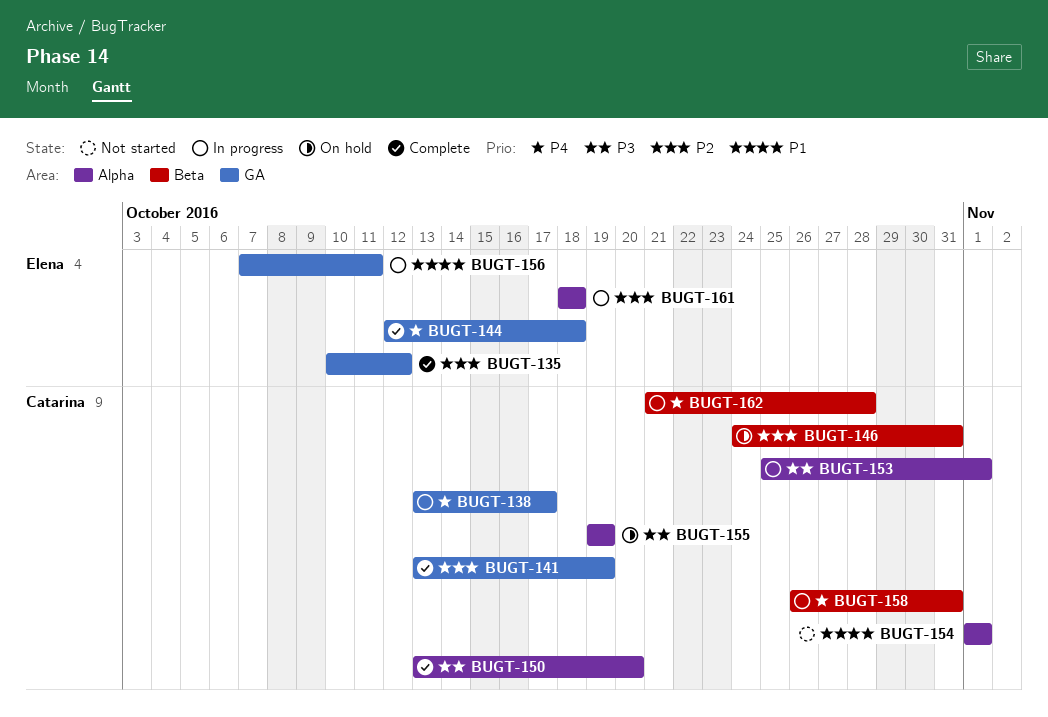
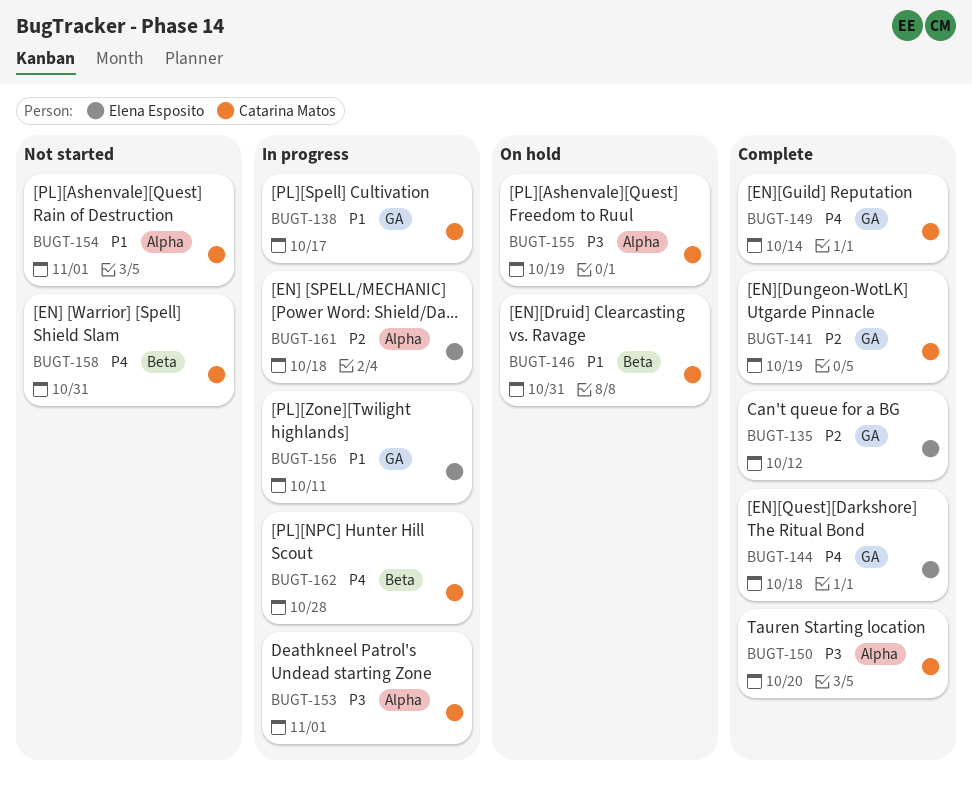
BUGT-138, priority: P4 -> P1
BUGT-146, priority: P2 -> P1
BUGT-149: none -> present
BUGT-158, status: In progress -> Not started

